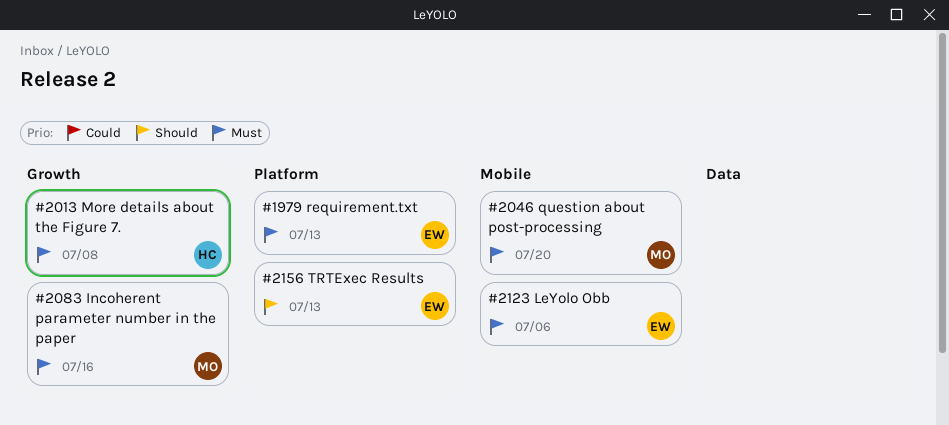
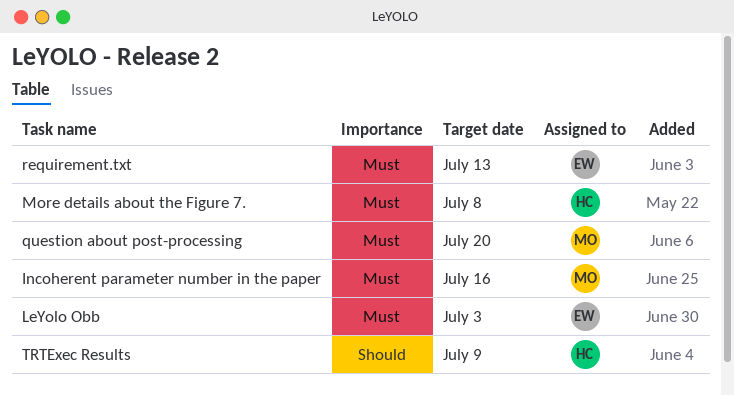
LeYolo Obb, due: Jul 6 -> Jul 3
TRTExec Results, owner: EW -> HC
TRTExec Results, due: Jul 13 -> Jul 9

